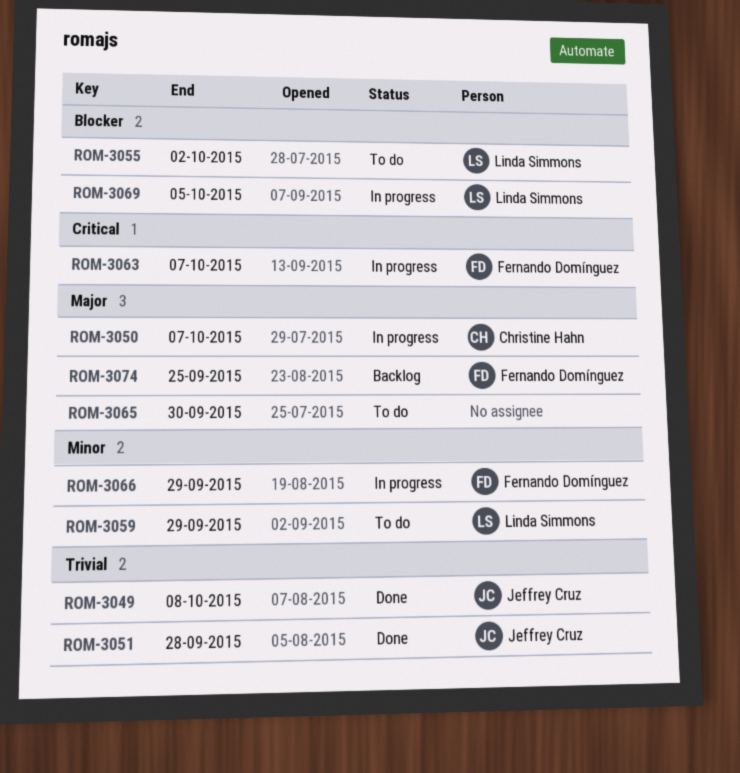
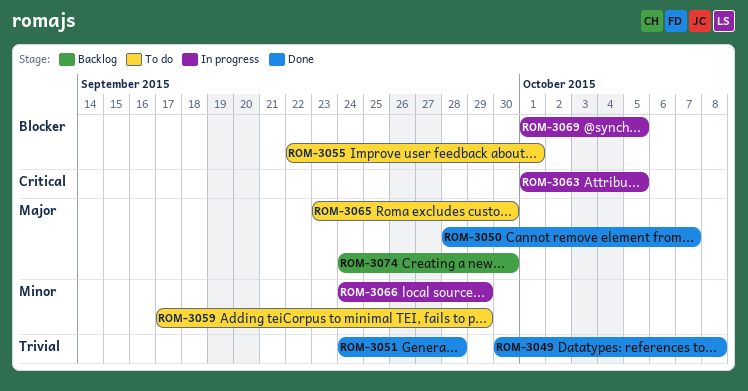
ROM-3050, status: In progress -> Done
ROM-3055, due: Oct 2 -> Oct 1
ROM-3063, due: Oct 7 -> Oct 5
ROM-3074, due: Sep 25 -> Sep 30

